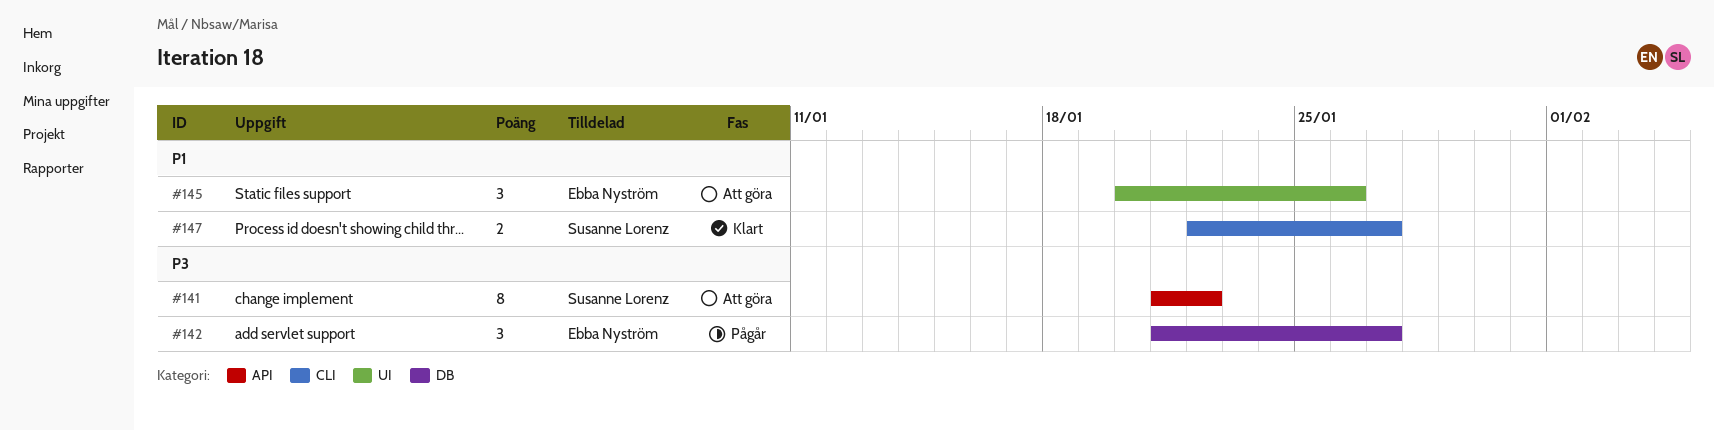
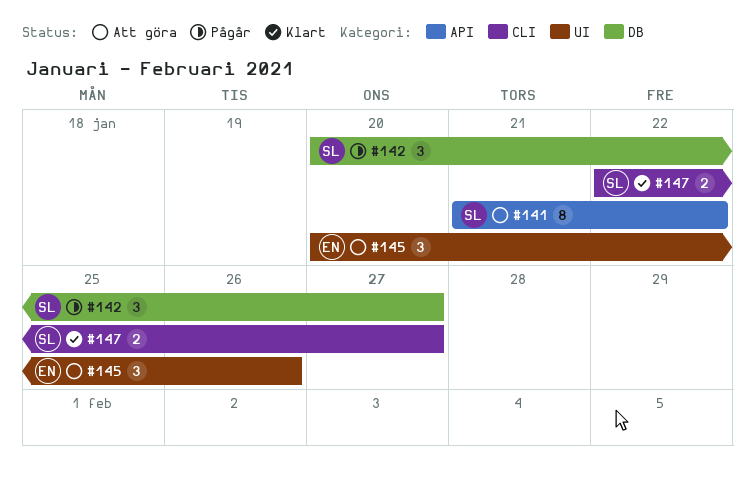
#142, owner: Ebba Nyström -> Susanne Lorenz
#142, start: Jan 21 -> Jan 20

